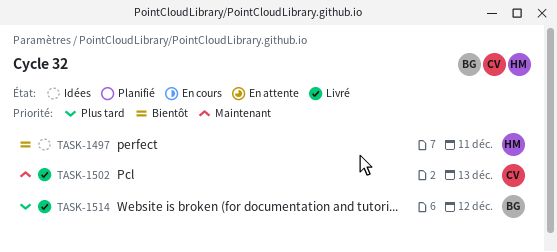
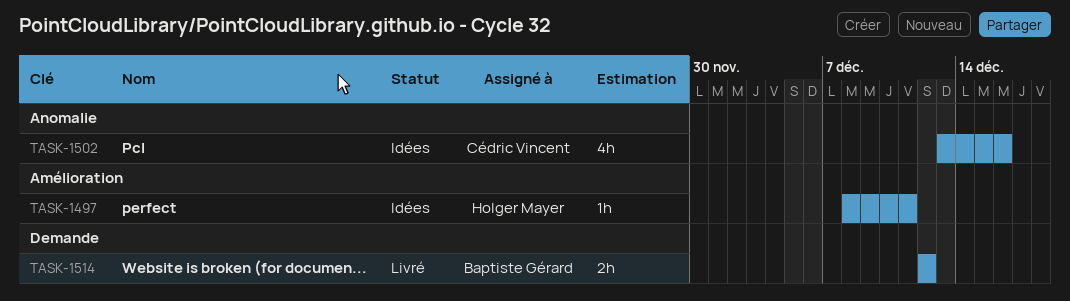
TASK-1502, status: Livré -> Idées
TASK-1502, due: Dec 13 -> Dec 16

